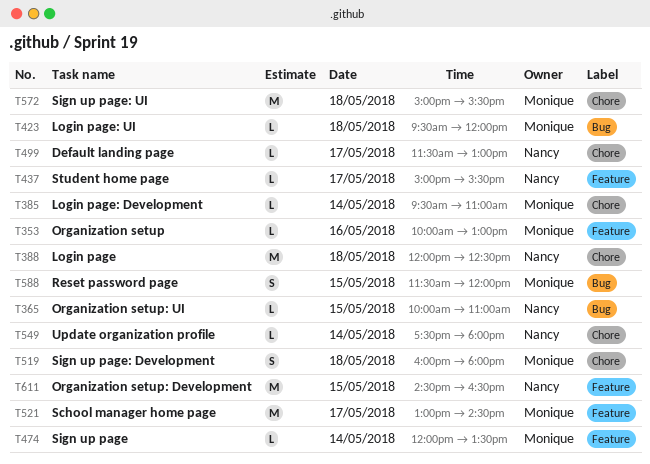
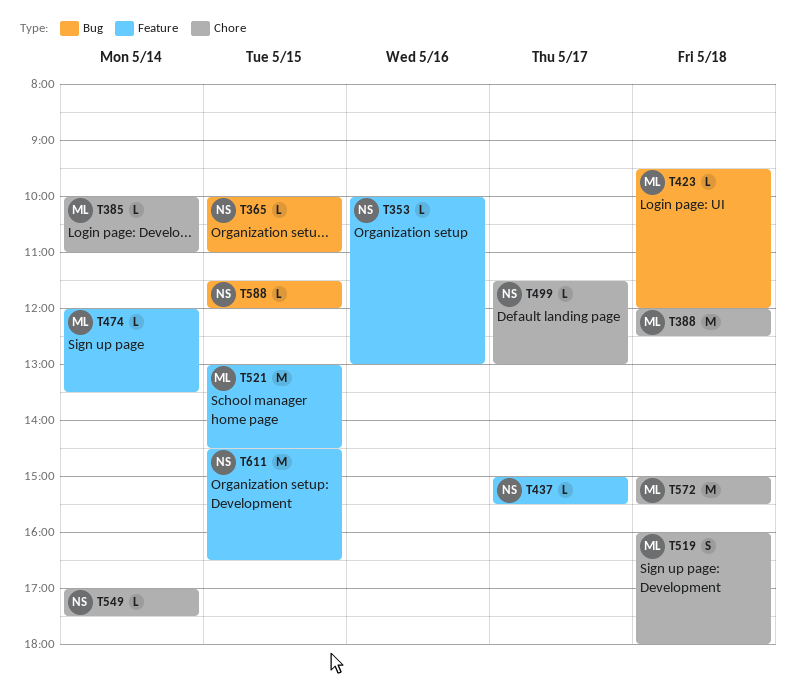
T353, owner: Monique -> Nancy
T385, begins: 09:30 -> 10:00
T388, owner: Nancy -> Monique
T521, day: May 17 -> May 15
T549, begins: 17:30 -> 17:00
T549, ends: 18:00 -> 17:30
T588, owner: Monique -> Nancy
T588, estimate: S -> L

